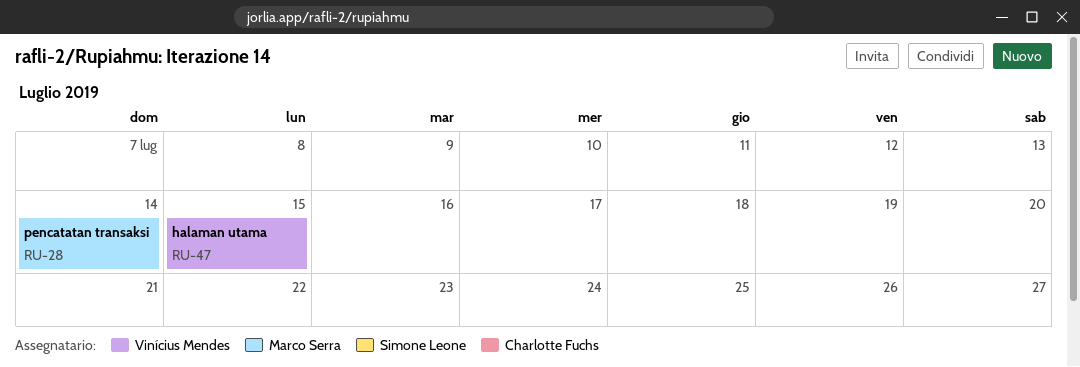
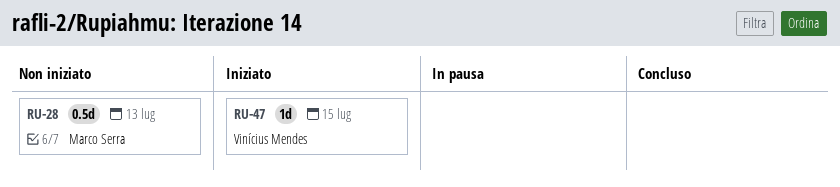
RU-28, due: Jul 14 -> Jul 13

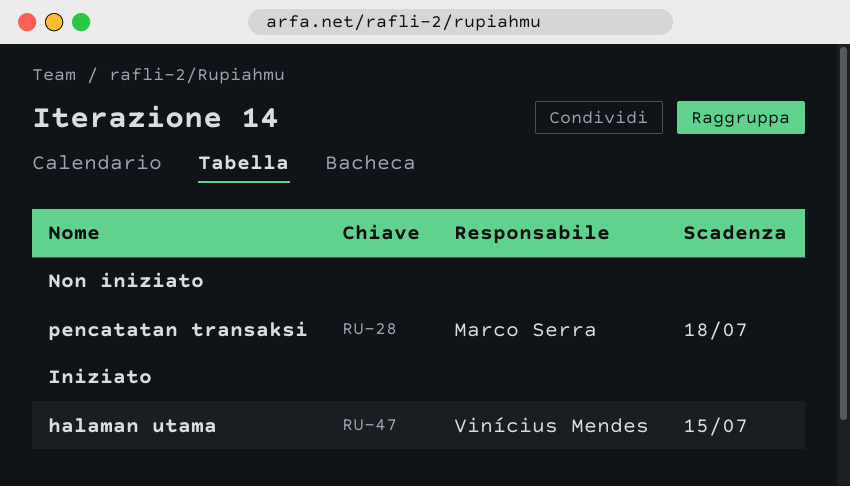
RU-28, due: Jul 13 -> Jul 18

